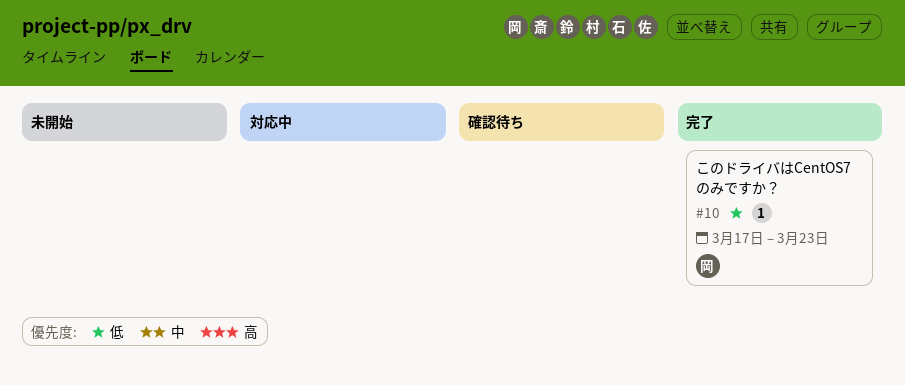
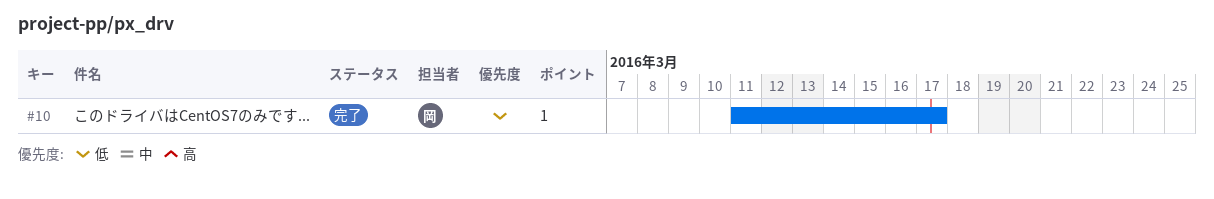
#10, start: Mar 17 -> Mar 11
#10, due: Mar 23 -> Mar 17

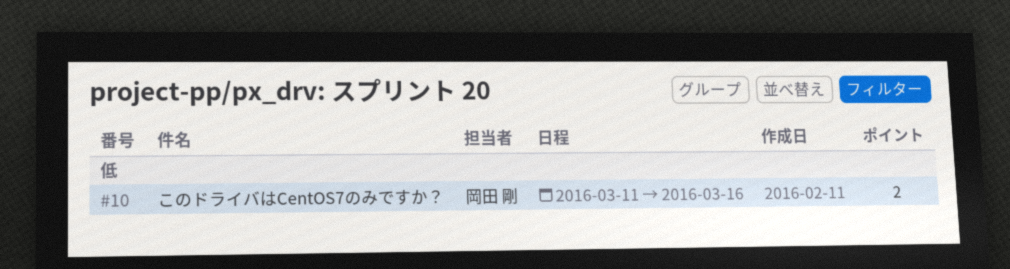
#10, estimate: 1 -> 2
#10, due: Mar 17 -> Mar 16

